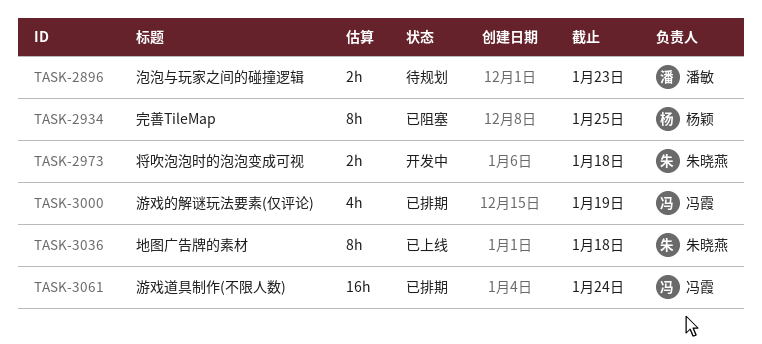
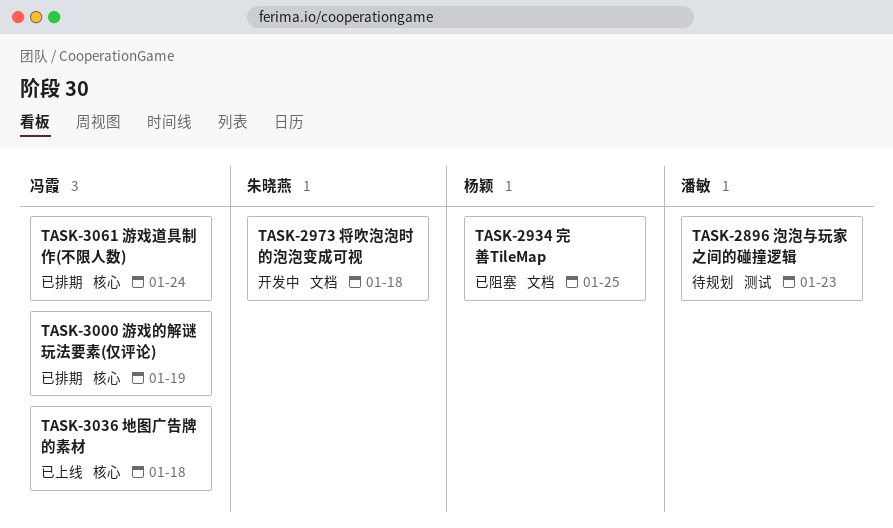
TASK-3036, owner: 朱晓燕 -> 冯霞

